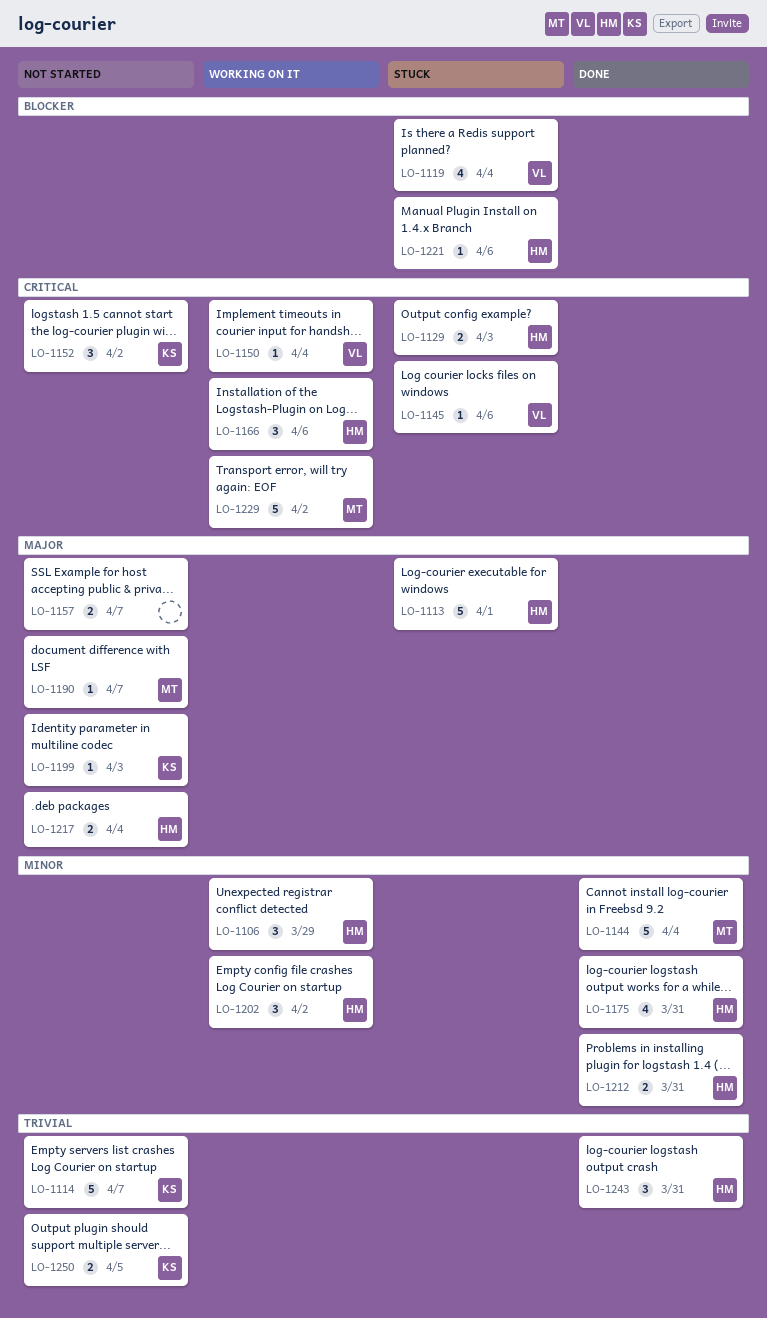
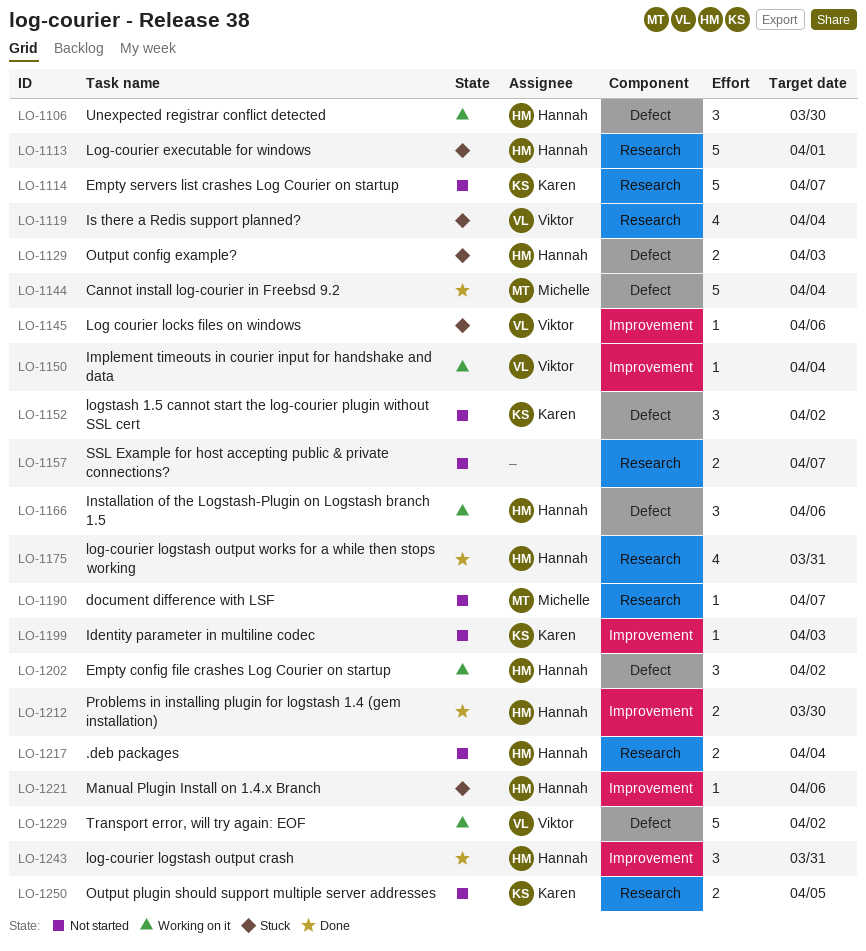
LO-1106, due: Mar 29 -> Mar 30
LO-1212, due: Mar 31 -> Mar 30
LO-1229, owner: Michelle -> Viktor

